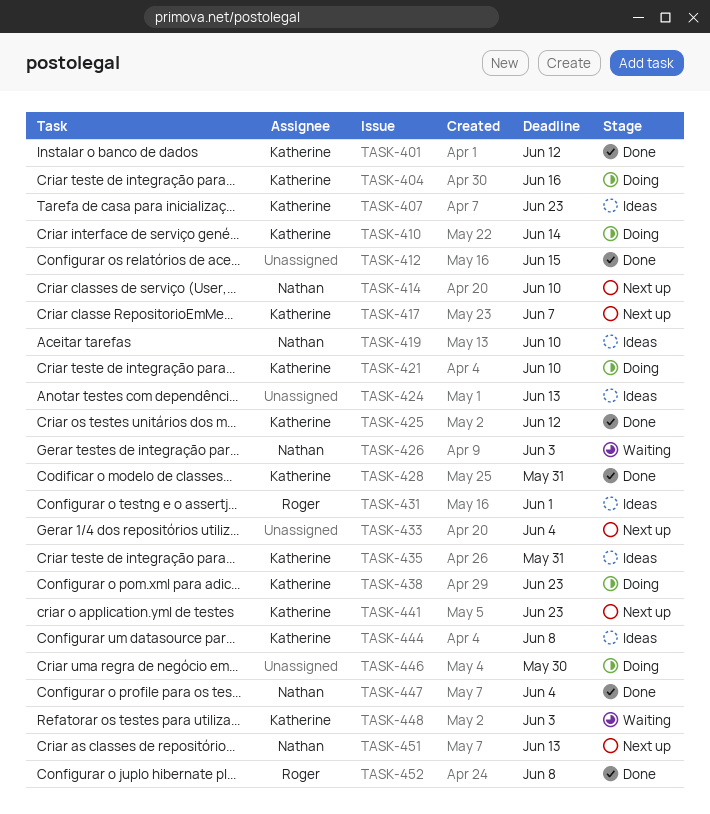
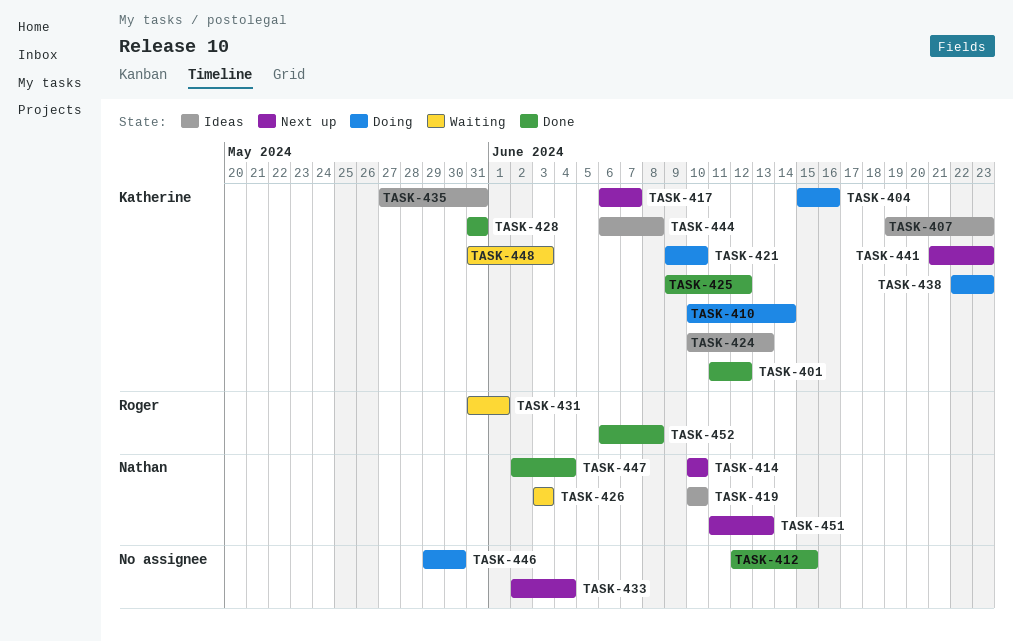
TASK-424, owner: none -> Katherine
TASK-431, status: Ideas -> Waiting

